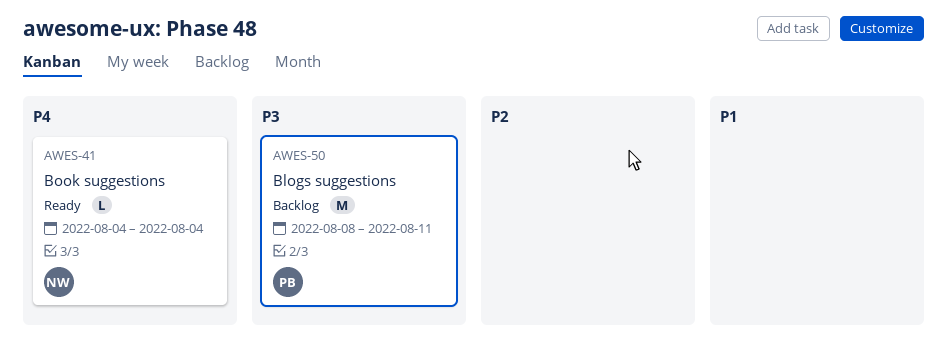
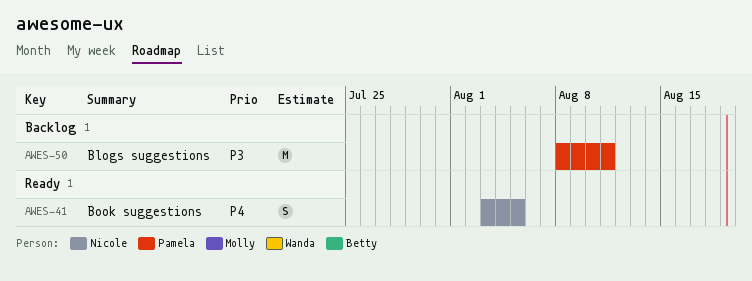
AWES-41, estimate: L -> S
AWES-41, start: Aug 4 -> Aug 3
AWES-41, due: Aug 4 -> Aug 5

